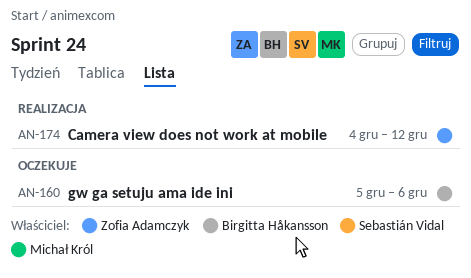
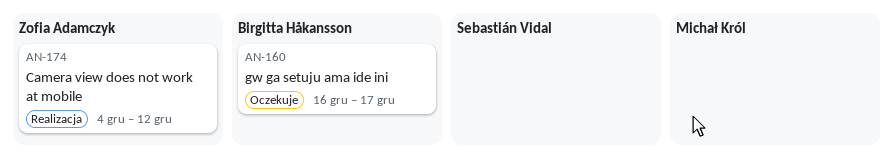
AN-160, start: Dec 5 -> Dec 16
AN-160, due: Dec 6 -> Dec 17

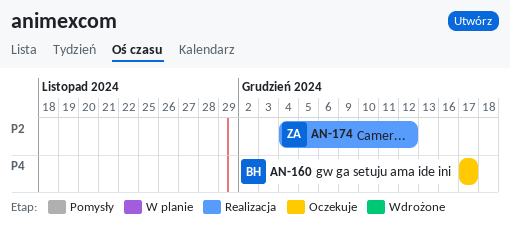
AN-160, start: Dec 16 -> Dec 17

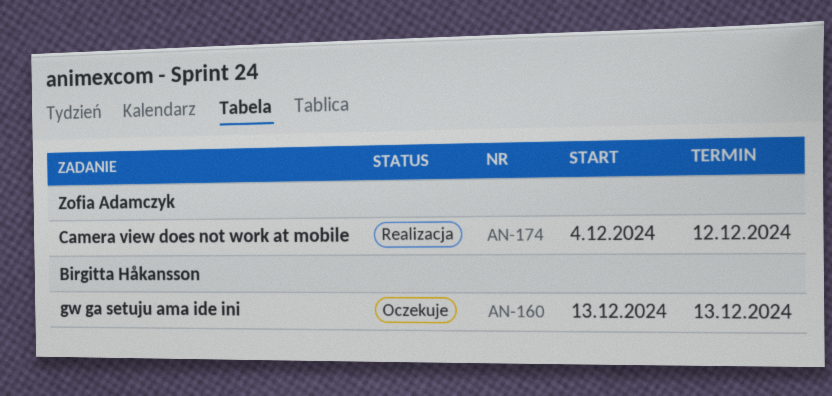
AN-160, start: Dec 17 -> Dec 13
AN-160, due: Dec 17 -> Dec 13

